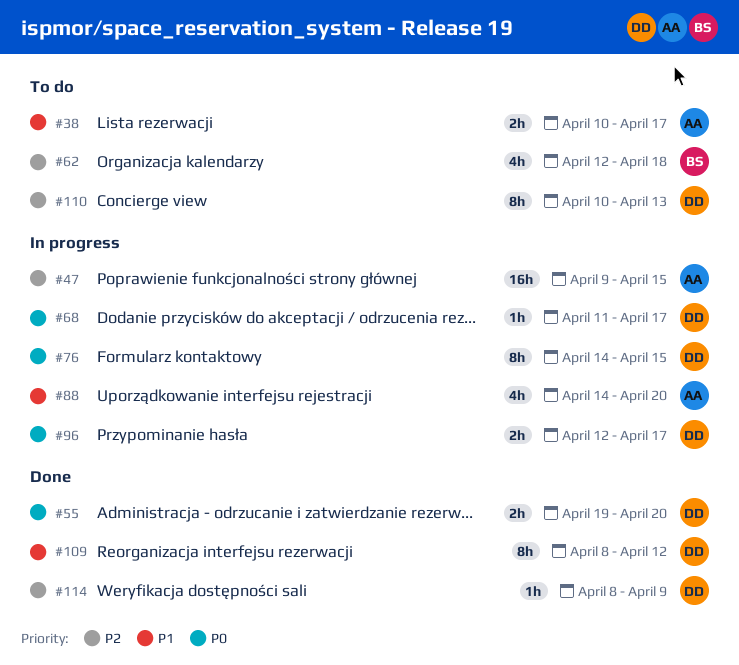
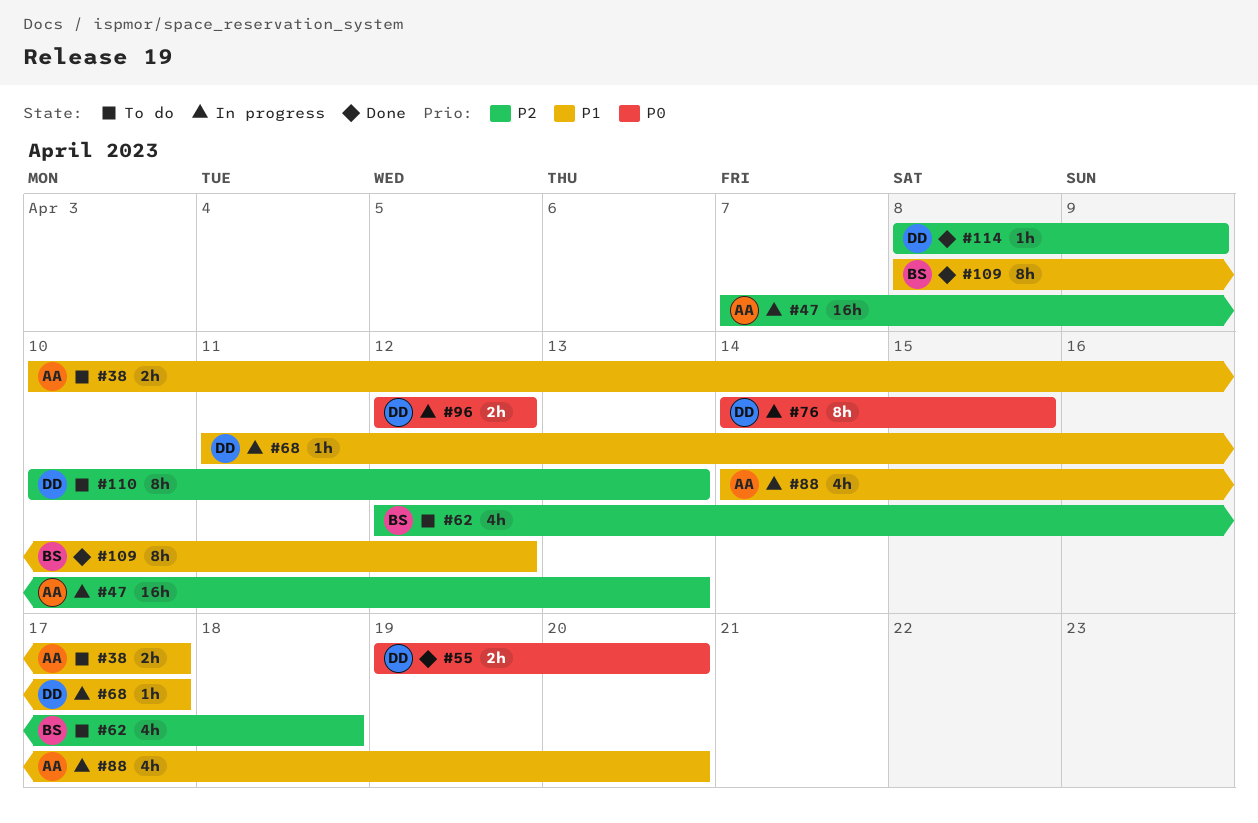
#47, start: Apr 9 -> Apr 7
#47, due: Apr 15 -> Apr 13
#68, priority: P0 -> P1
#96, due: Apr 17 -> Apr 12
#109, owner: DD -> BS

